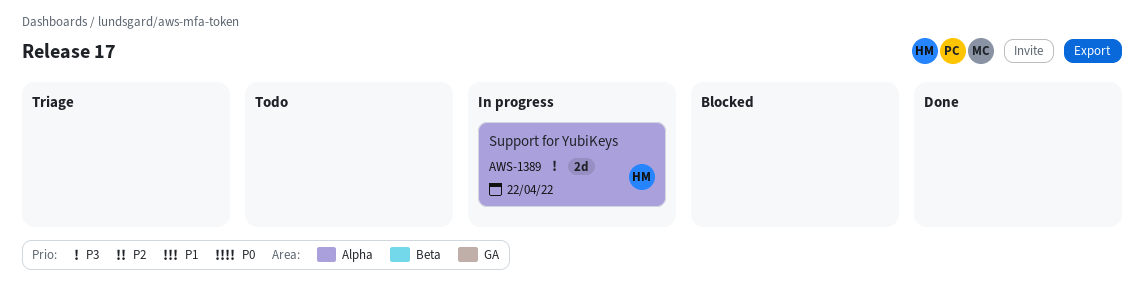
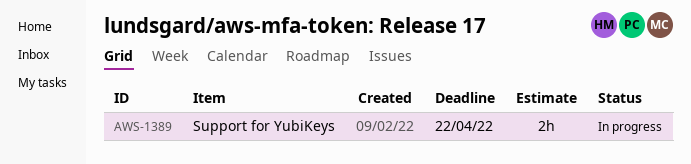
AWS-1389, estimate: 2d -> 2h

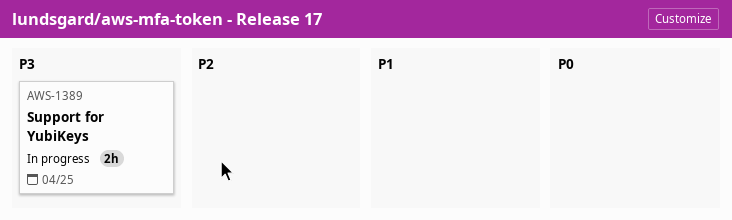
AWS-1389, due: Apr 22 -> Apr 25

